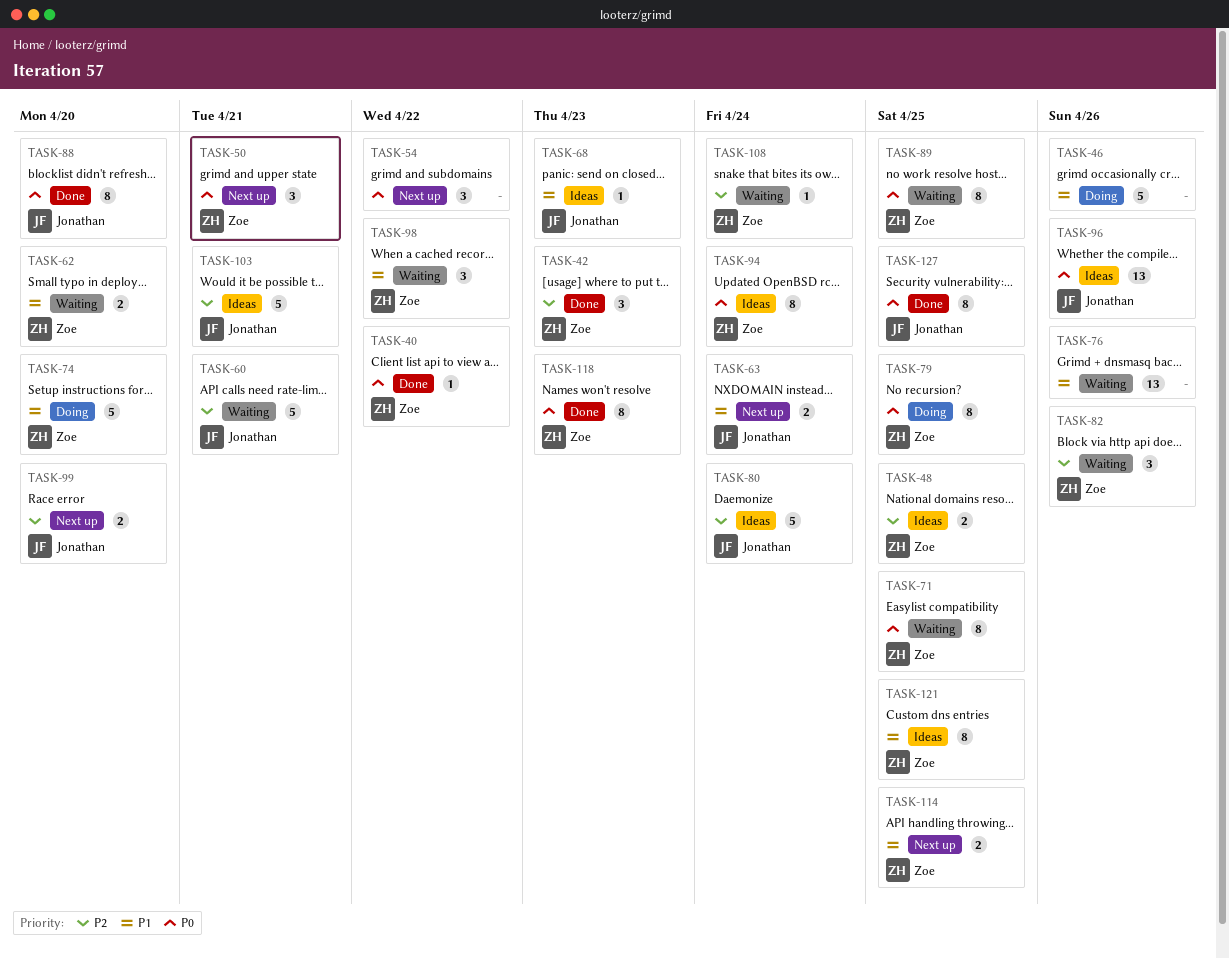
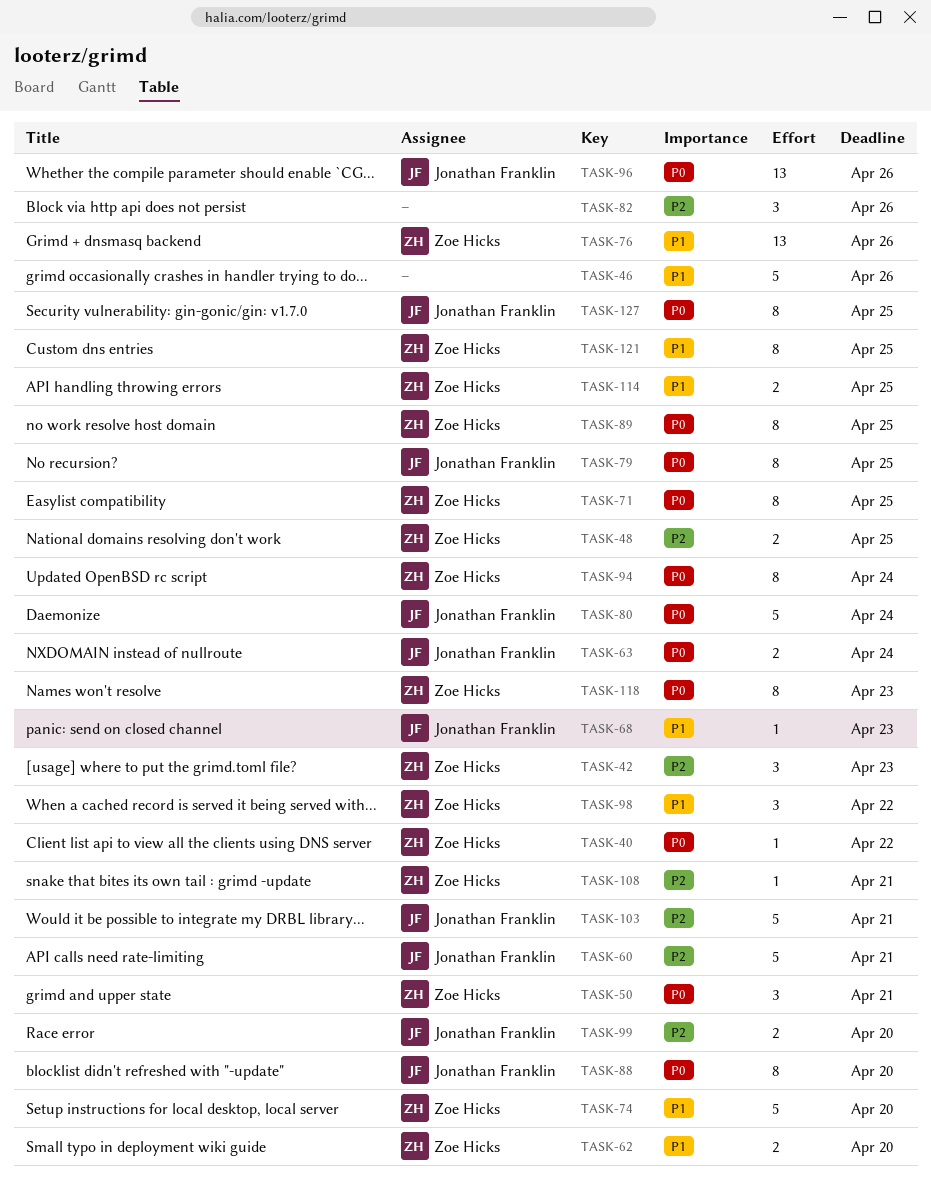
TASK-54: present -> none
TASK-63, priority: P1 -> P0
TASK-76, owner: none -> Zoe Hicks
TASK-79, owner: Zoe Hicks -> Jonathan Franklin
TASK-80, priority: P2 -> P0
TASK-82, owner: Zoe Hicks -> none
TASK-108, due: Apr 24 -> Apr 21

